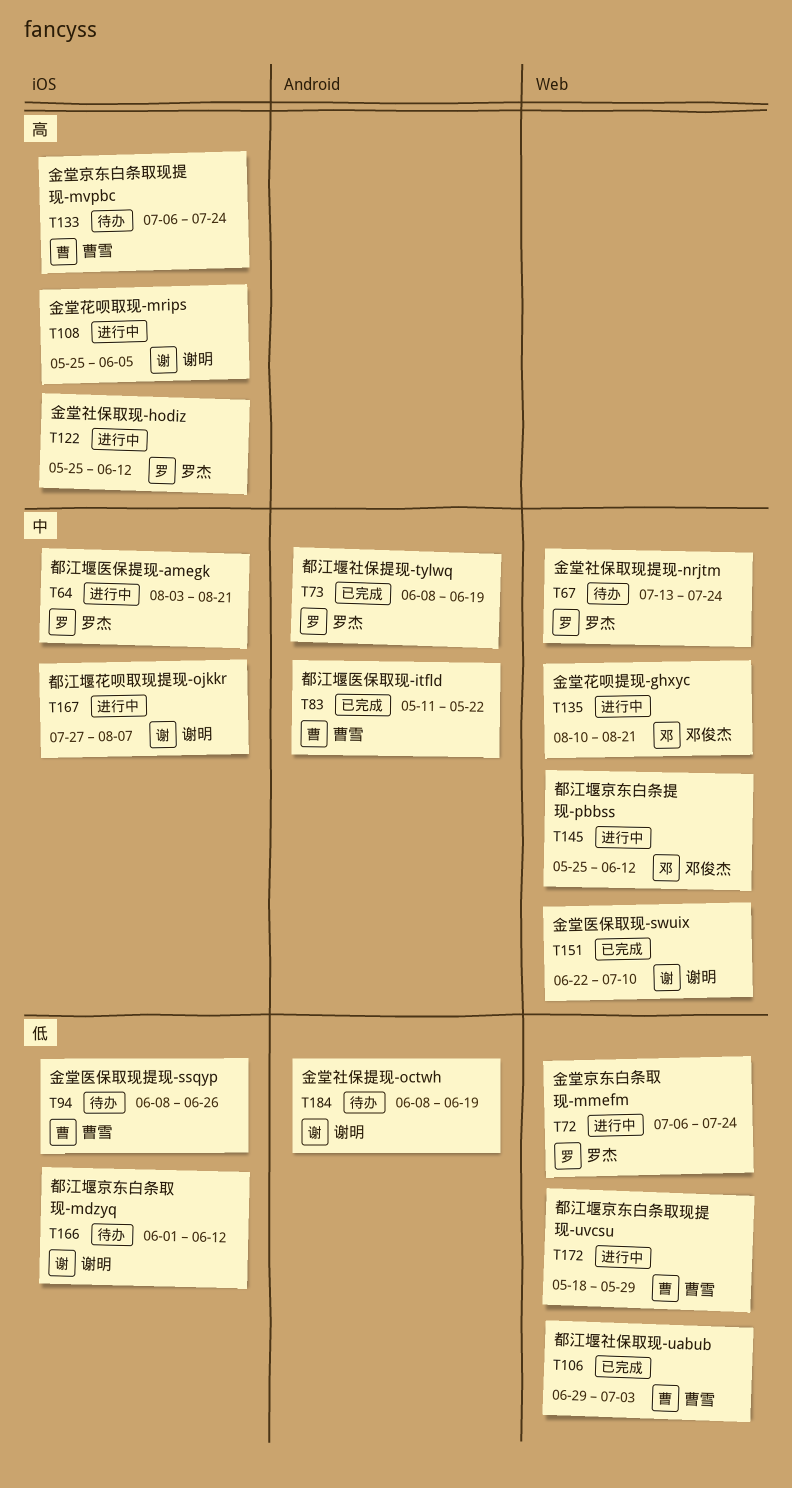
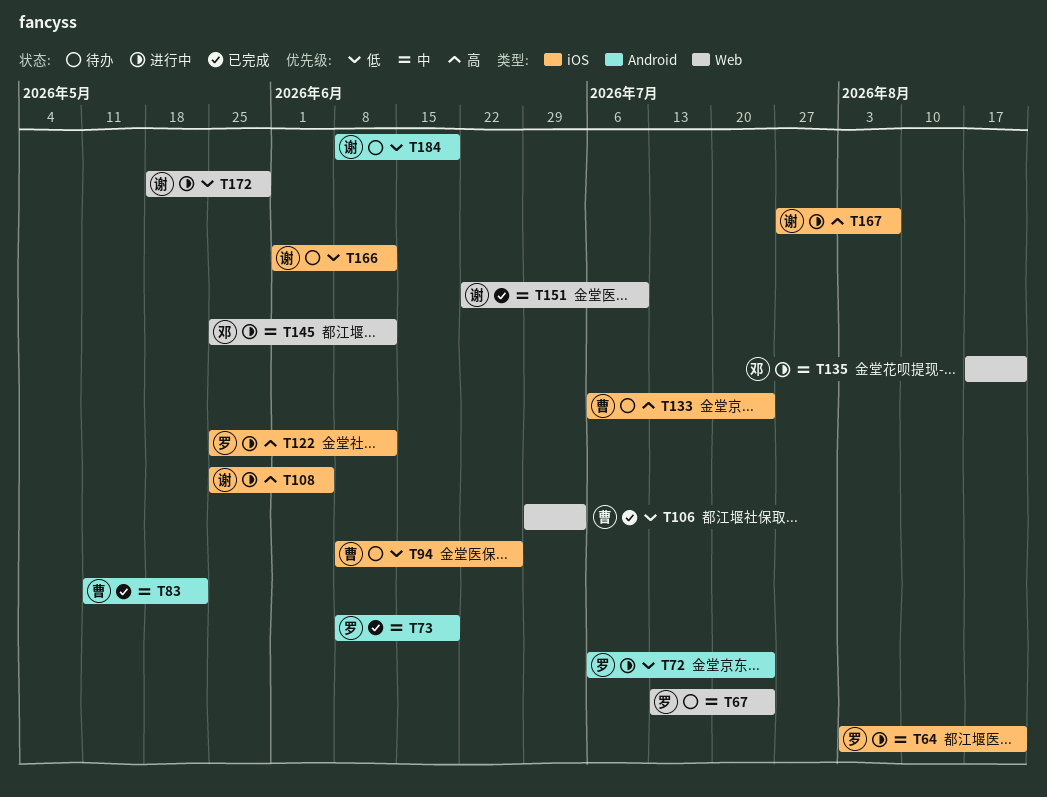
T72, label: Web -> Android
T135, start: Aug 10 -> Aug 17
T167, priority: 中 -> 高
T172, owner: 曹雪 -> 谢明

